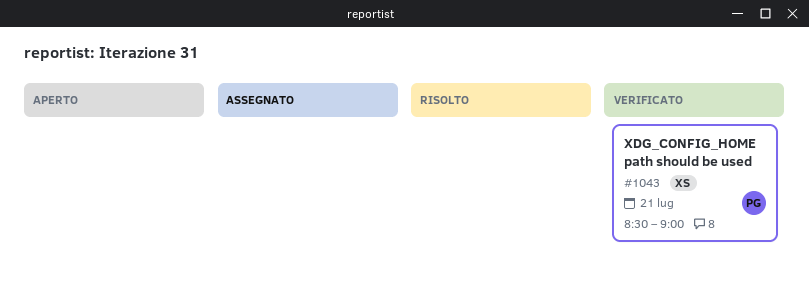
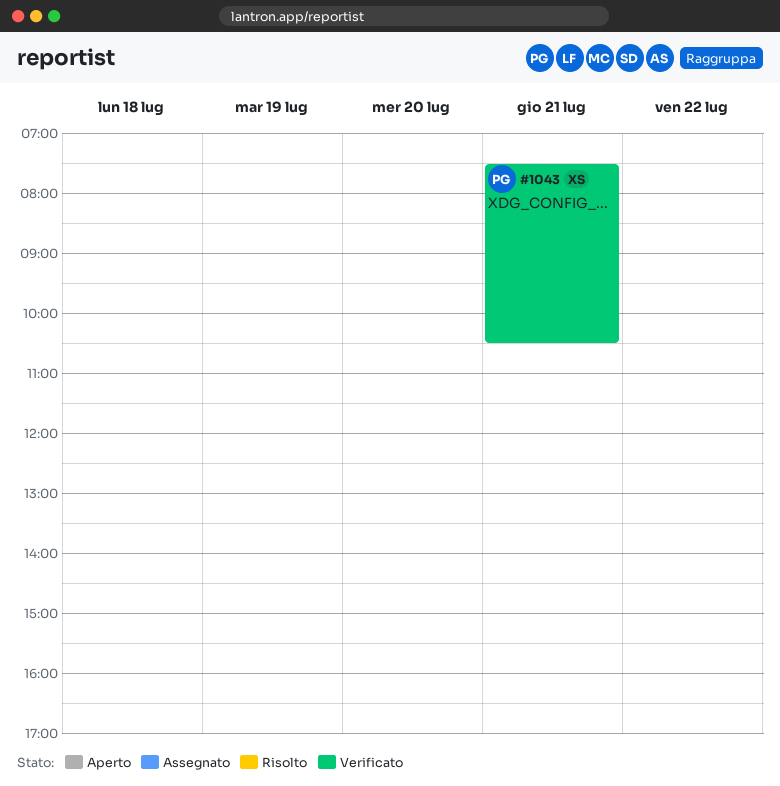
#1043, begins: 08:30 -> 07:30
#1043, ends: 09:00 -> 10:30

